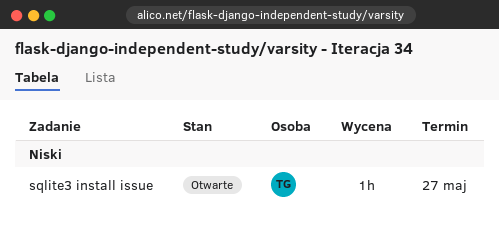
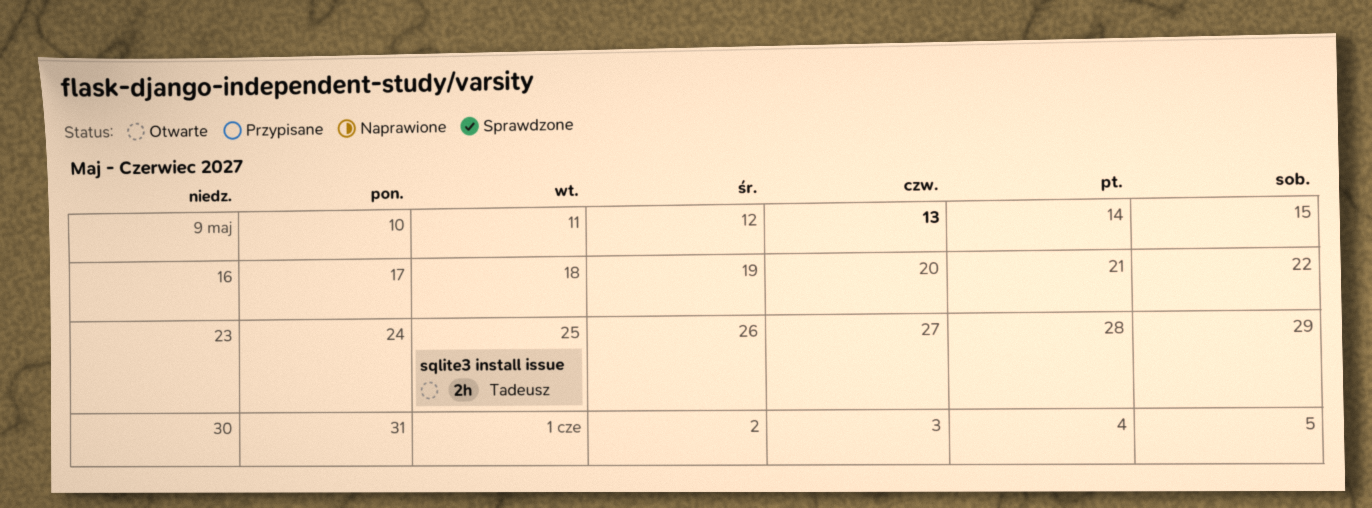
sqlite3 install issue, estimate: 1h -> 2h
sqlite3 install issue, due: May 27 -> May 25

